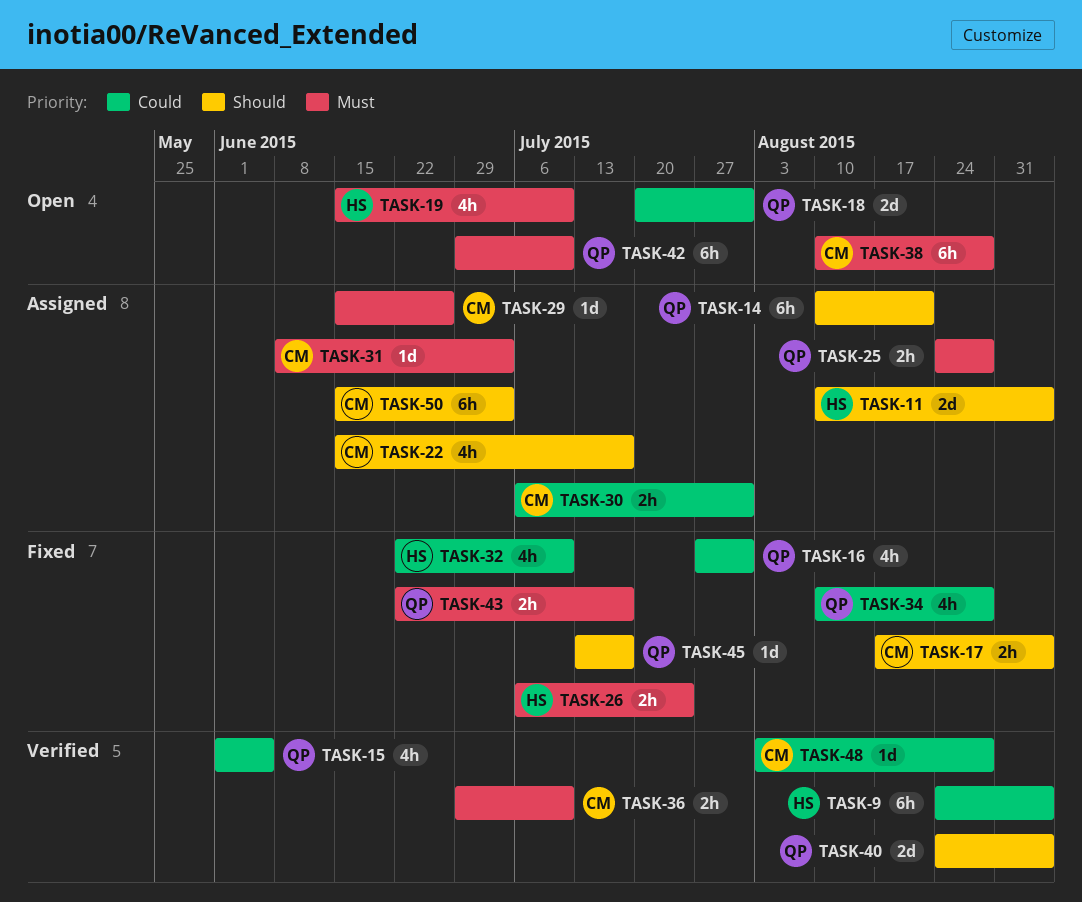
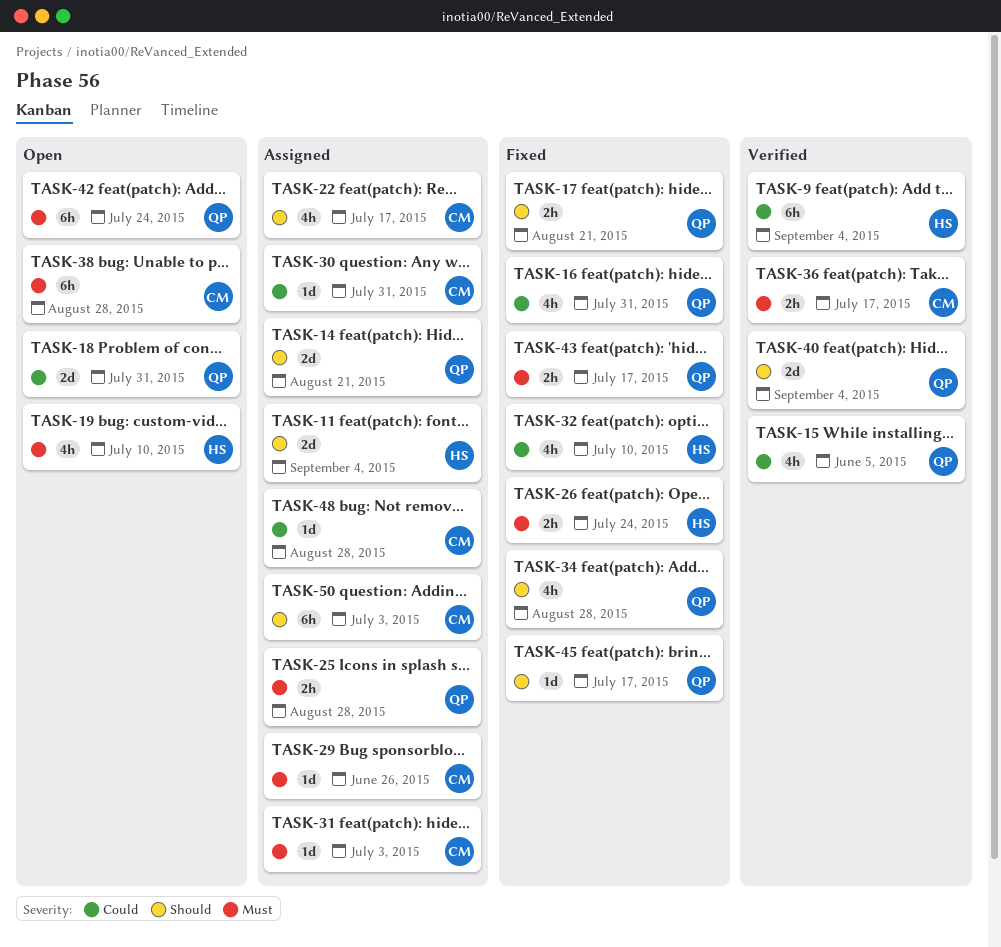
TASK-14, estimate: 6h -> 2d
TASK-17, owner: CM -> QP
TASK-17, due: Sep 4 -> Aug 21
TASK-30, estimate: 2h -> 1d
TASK-34, priority: Could -> Should
TASK-36, due: Jul 10 -> Jul 17
TASK-42, due: Jul 10 -> Jul 24
TASK-48, status: Verified -> Assigned

